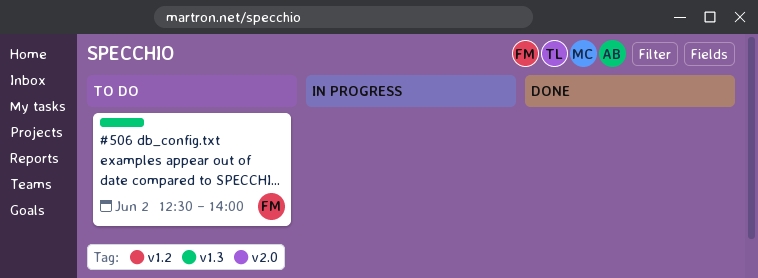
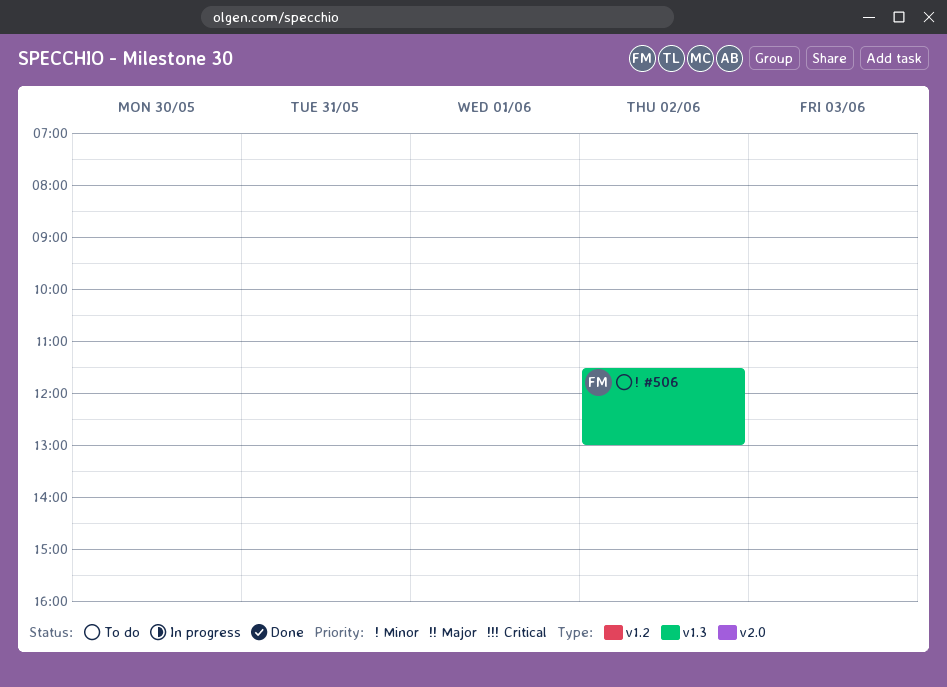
#506, begins: 12:30 -> 11:30
#506, ends: 14:00 -> 13:00

